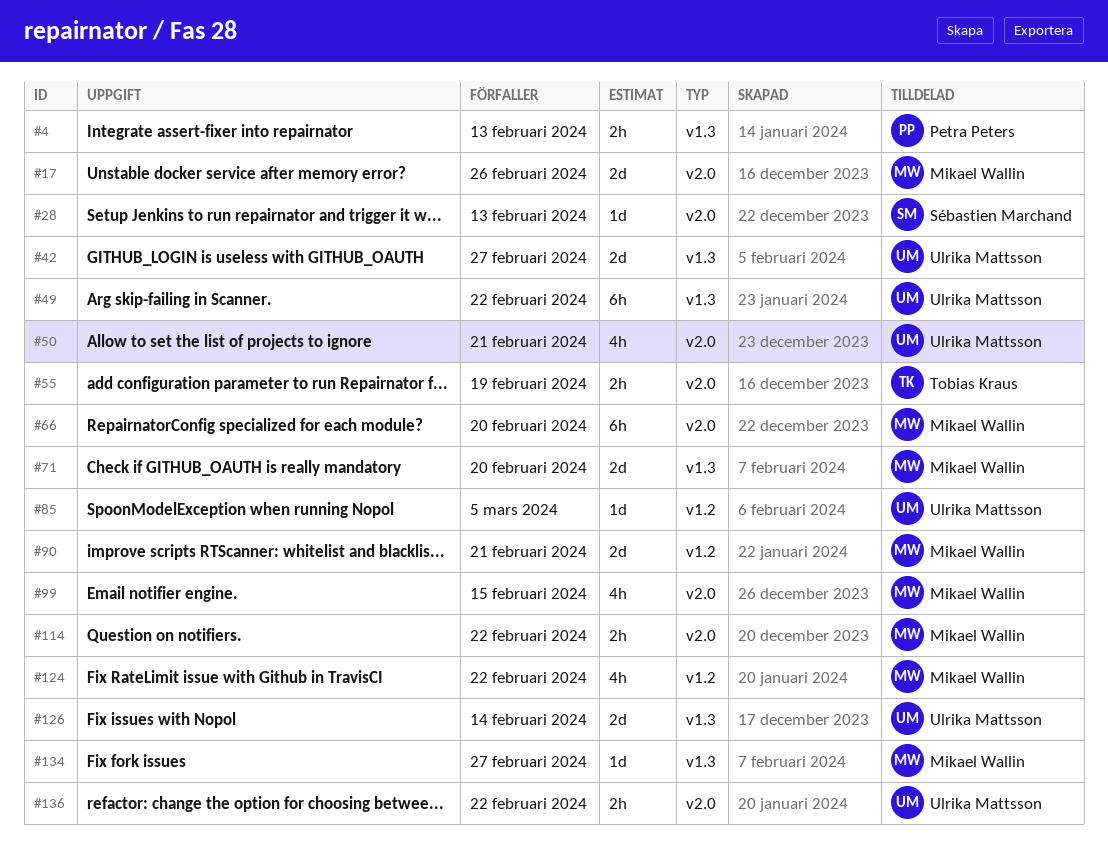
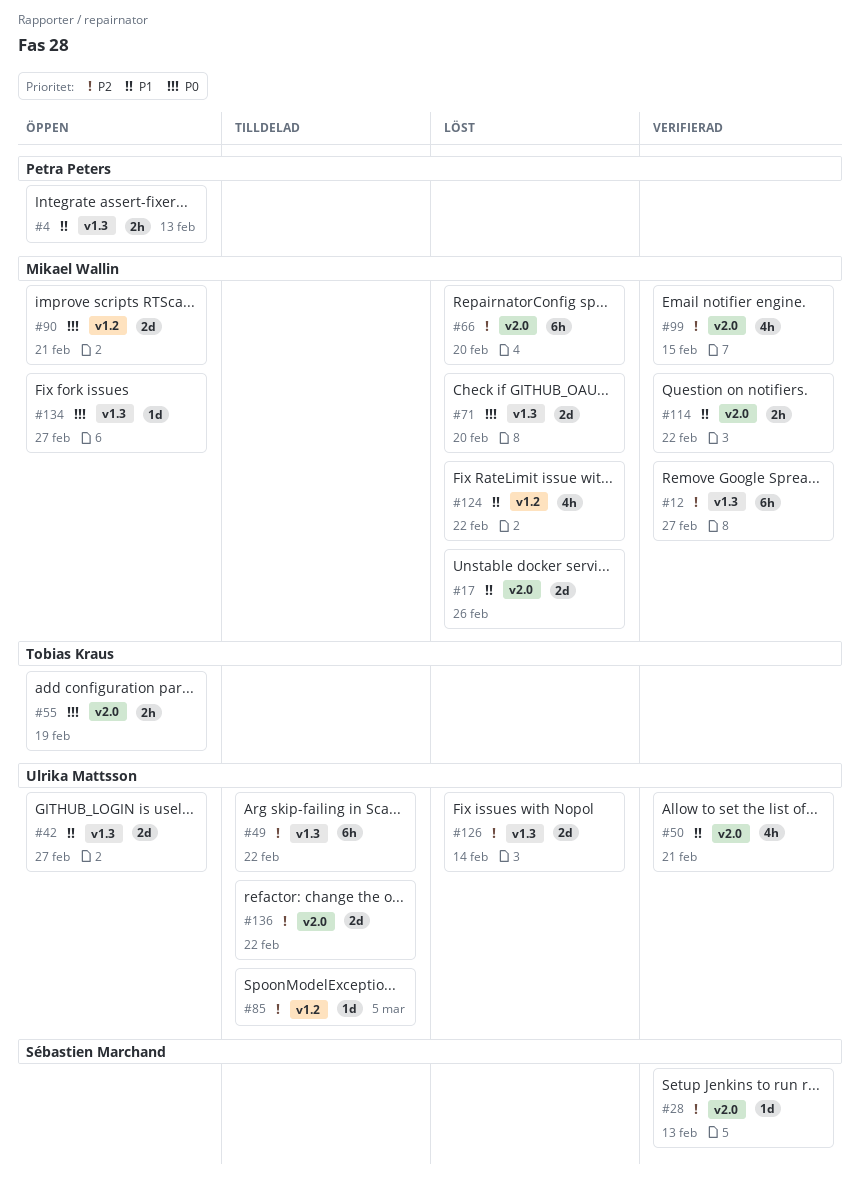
#12: none -> present
#136, estimate: 2h -> 2d

